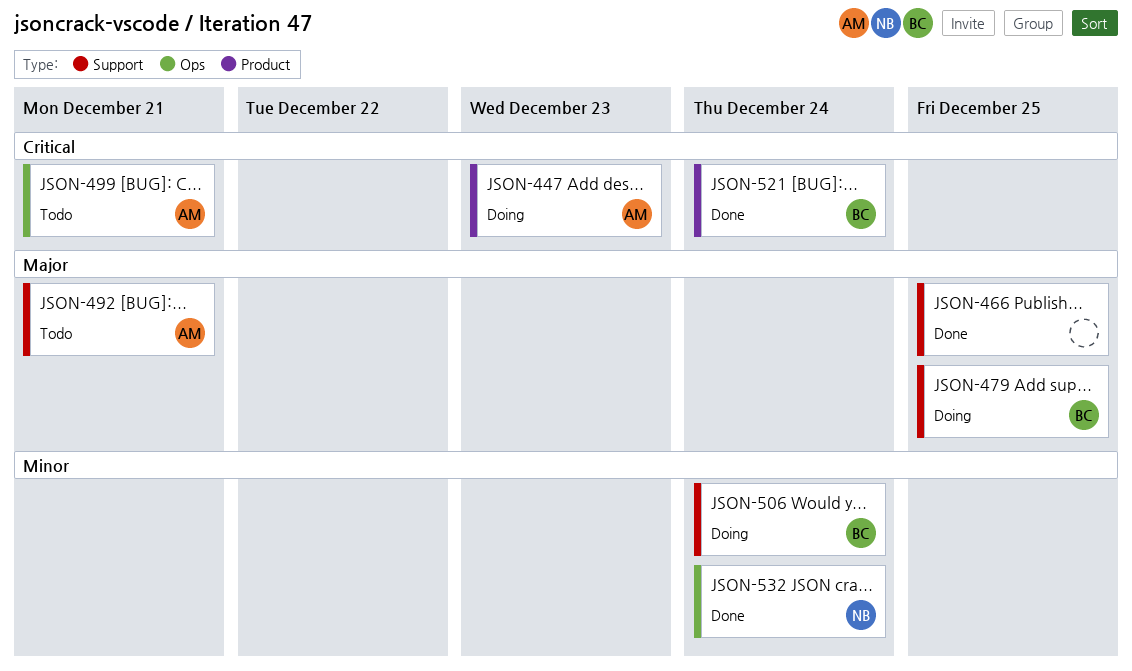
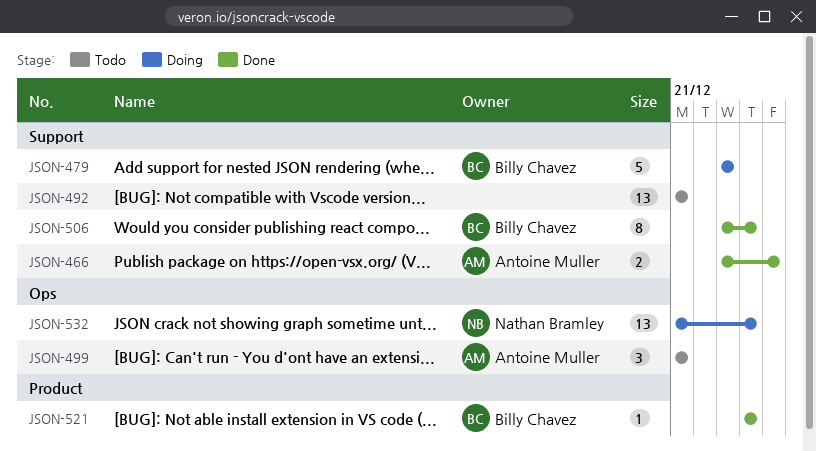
JSON-447: present -> none
JSON-466, owner: none -> Antoine Muller
JSON-479, due: Dec 25 -> Dec 23
JSON-492, owner: Antoine Muller -> none
JSON-506, status: Doing -> Done
JSON-532, status: Done -> Doing

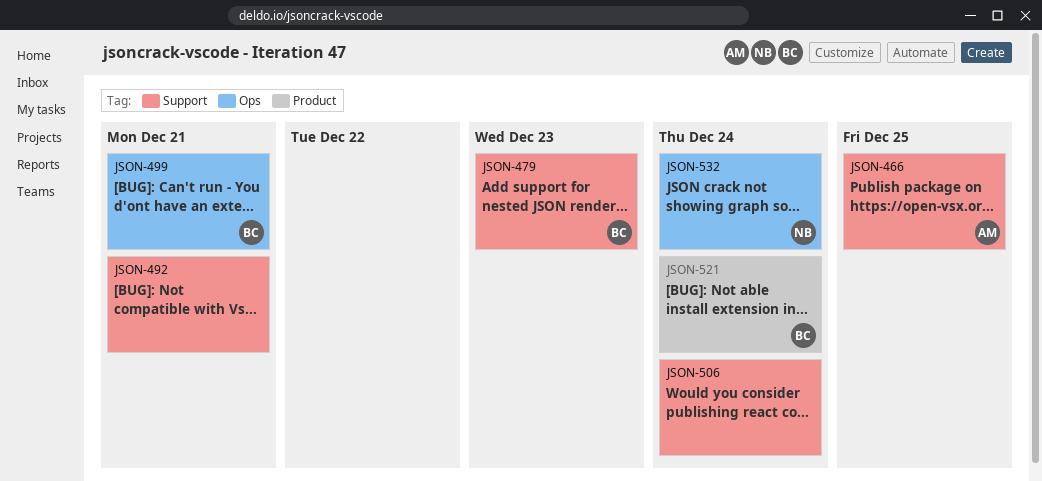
JSON-499, owner: Antoine Muller -> Billy Chavez
JSON-506, owner: Billy Chavez -> none

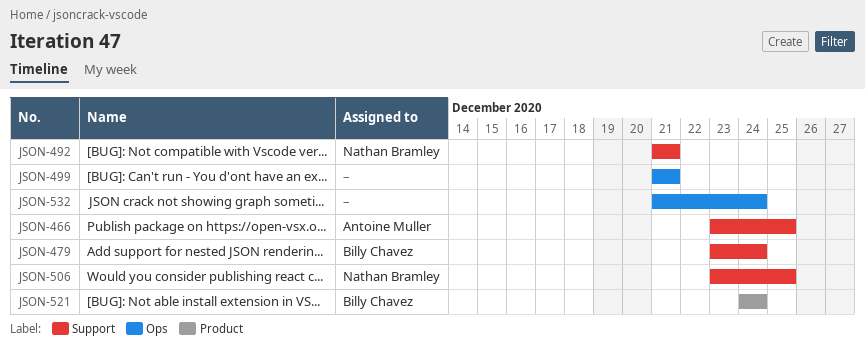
JSON-479, due: Dec 23 -> Dec 24
JSON-492, owner: none -> Nathan Bramley
JSON-499, owner: Billy Chavez -> none
JSON-506, owner: none -> Nathan Bramley
JSON-506, due: Dec 24 -> Dec 25
JSON-532, owner: Nathan Bramley -> none

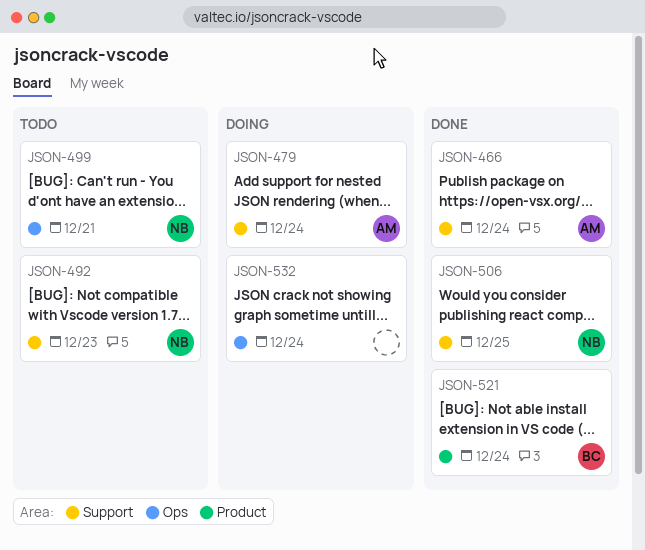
JSON-466, due: Dec 25 -> Dec 24
JSON-479, owner: Billy Chavez -> Antoine Muller
JSON-492, due: Dec 21 -> Dec 23
JSON-499, owner: none -> Nathan Bramley

